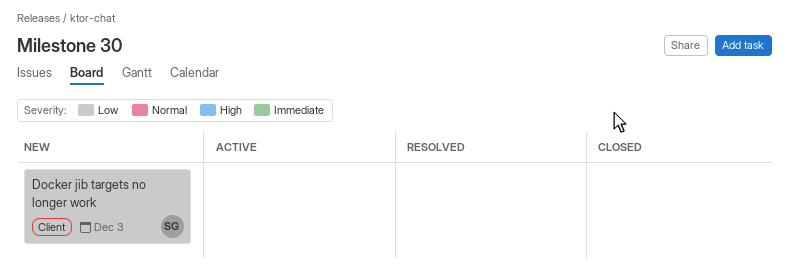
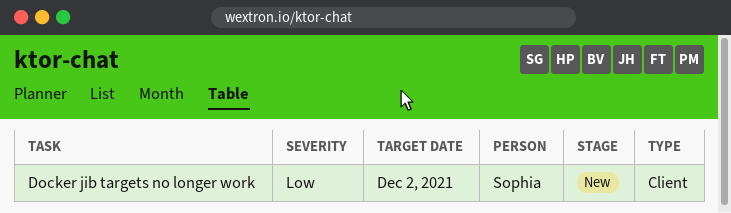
Docker jib targets no longer work, due: Dec 3 -> Dec 2

